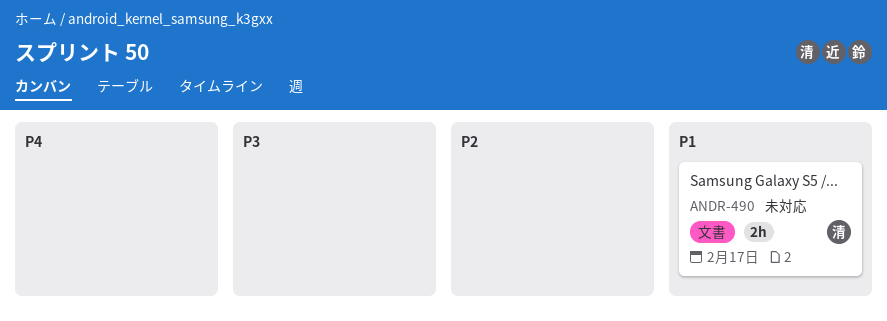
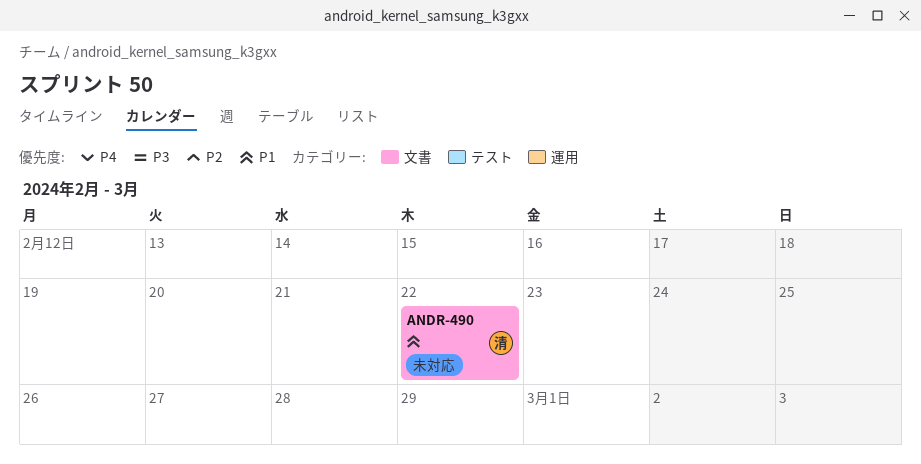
ANDR-490, due: Feb 17 -> Feb 22

